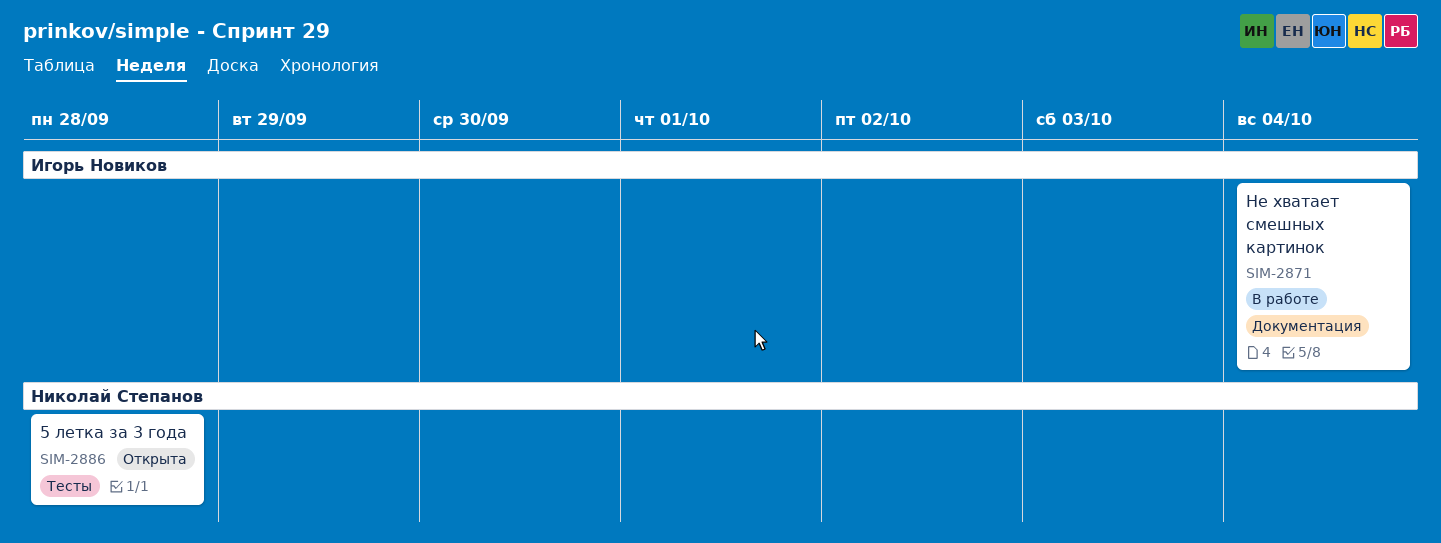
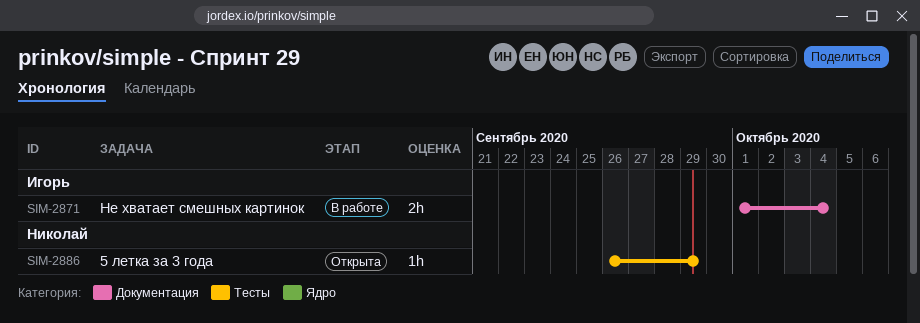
SIM-2886, due: Sep 28 -> Sep 29

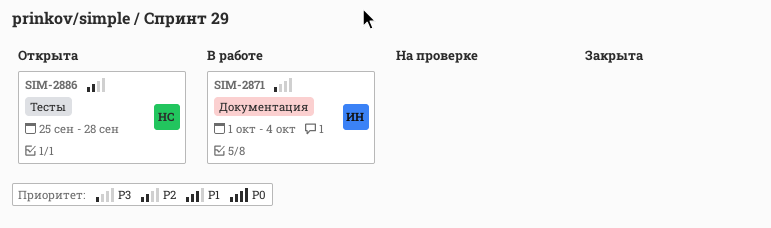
SIM-2886, start: Sep 26 -> Sep 25
SIM-2886, due: Sep 29 -> Sep 28

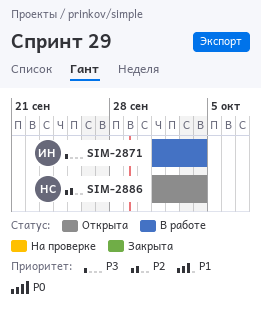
SIM-2886, start: Sep 25 -> Oct 1
SIM-2886, due: Sep 28 -> Oct 4

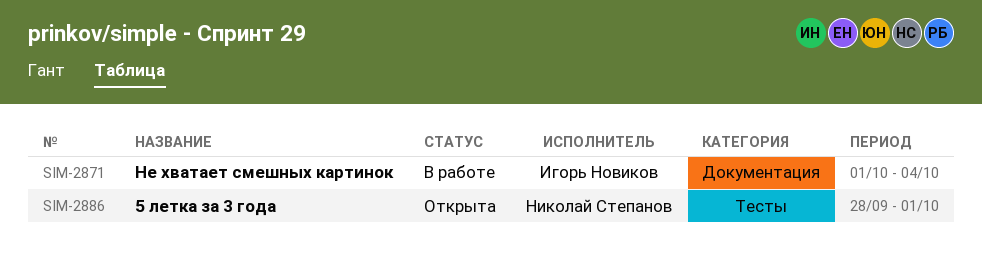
SIM-2886, start: Oct 1 -> Sep 28
SIM-2886, due: Oct 4 -> Oct 1

